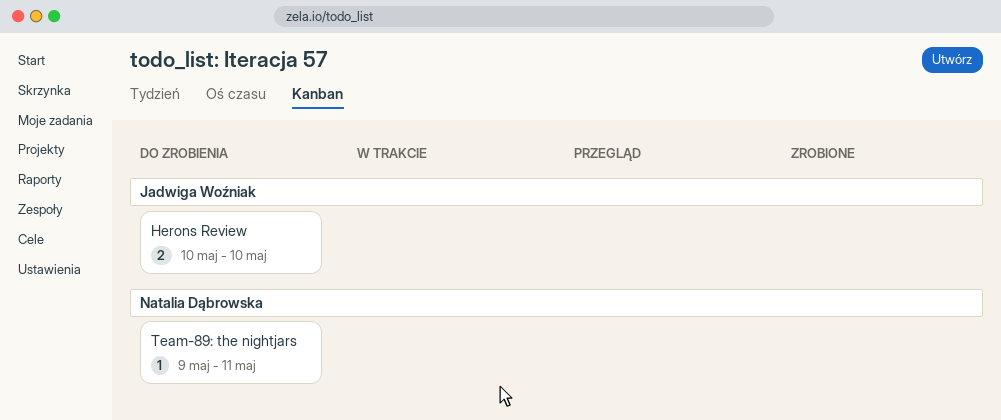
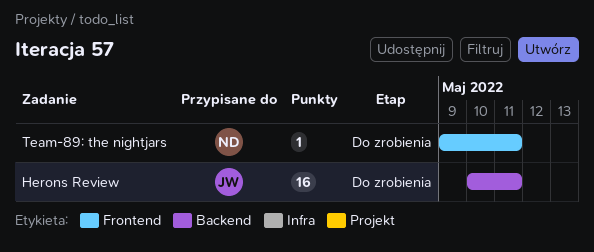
Herons Review, estimate: 2 -> 16
Herons Review, due: May 10 -> May 11

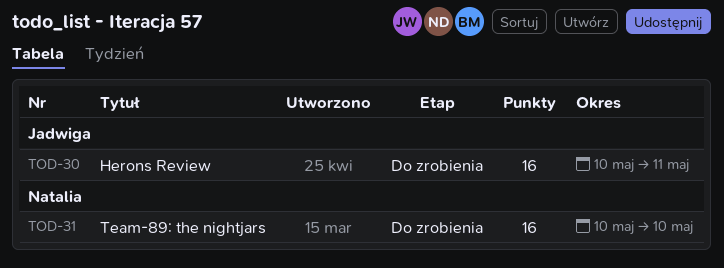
Team-89: the nightjars, estimate: 1 -> 16
Team-89: the nightjars, start: May 9 -> May 10
Team-89: the nightjars, due: May 11 -> May 10

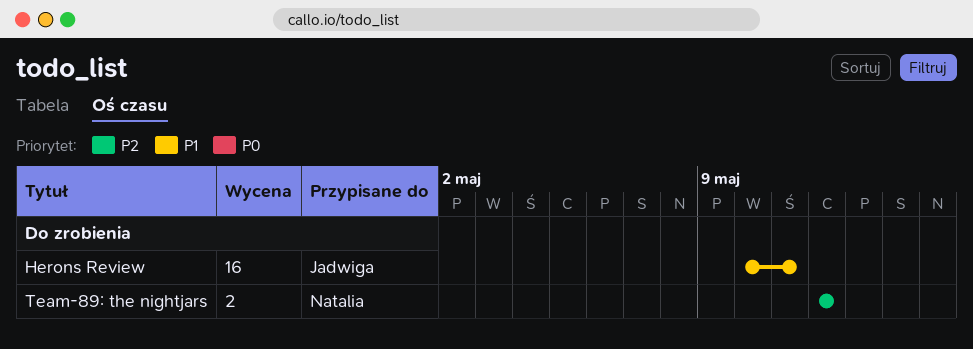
Team-89: the nightjars, estimate: 16 -> 2
Team-89: the nightjars, start: May 10 -> May 12
Team-89: the nightjars, due: May 10 -> May 12

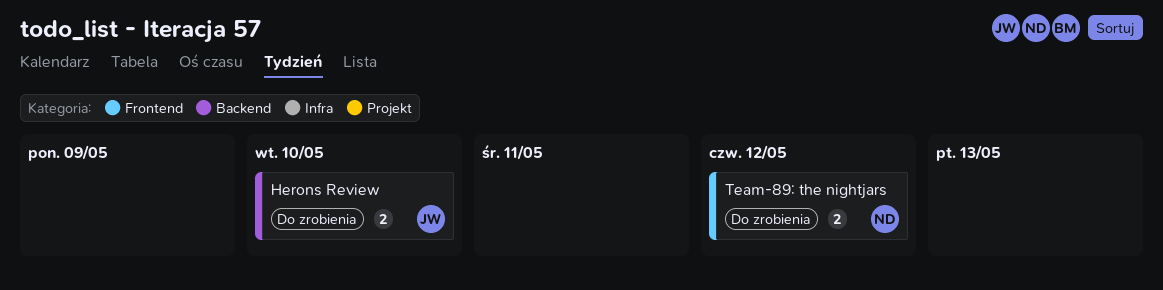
Herons Review, estimate: 16 -> 2
Herons Review, due: May 11 -> May 10

